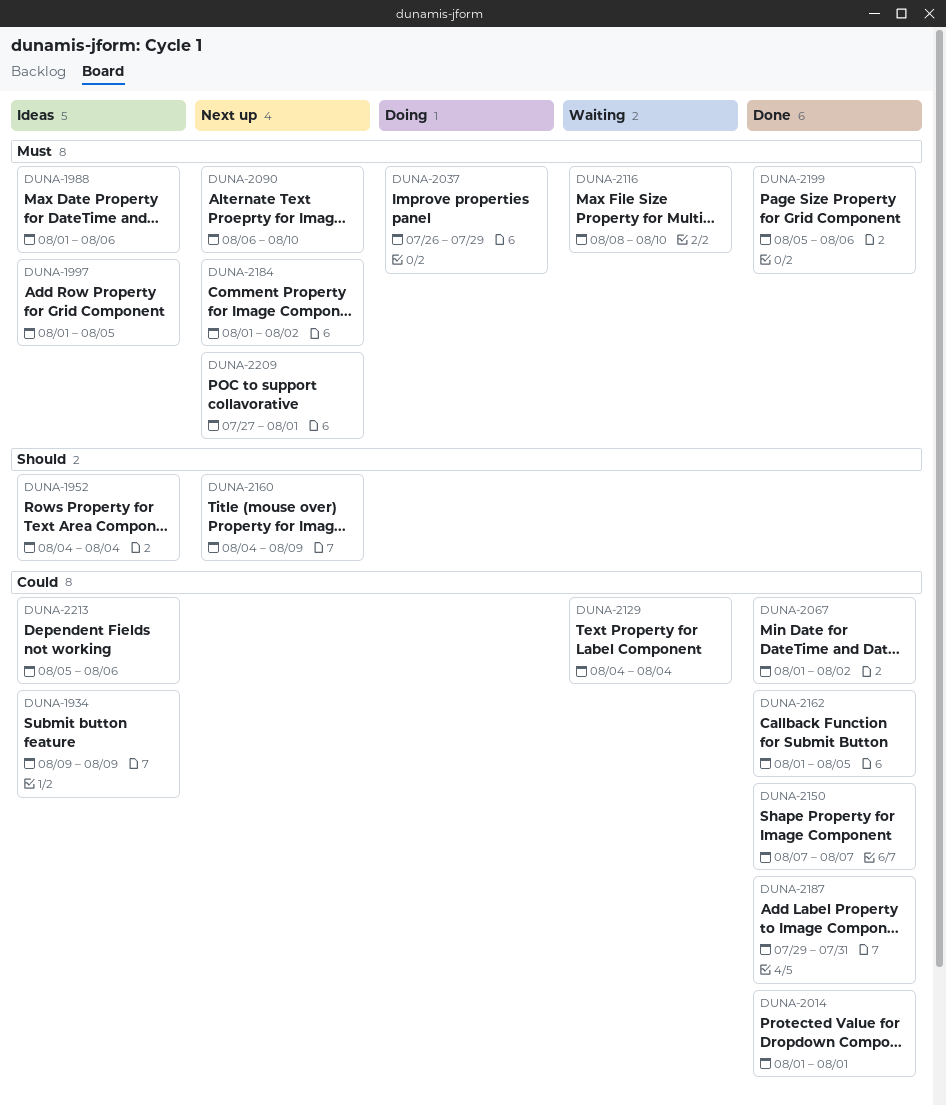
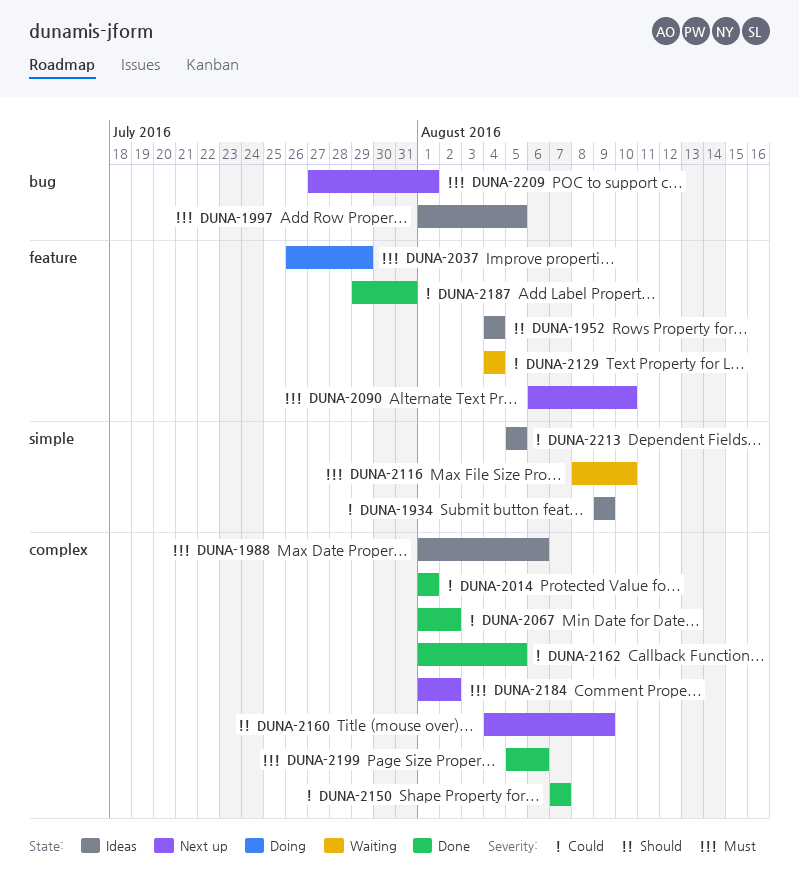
DUNA-2213, due: Aug 6 -> Aug 5

